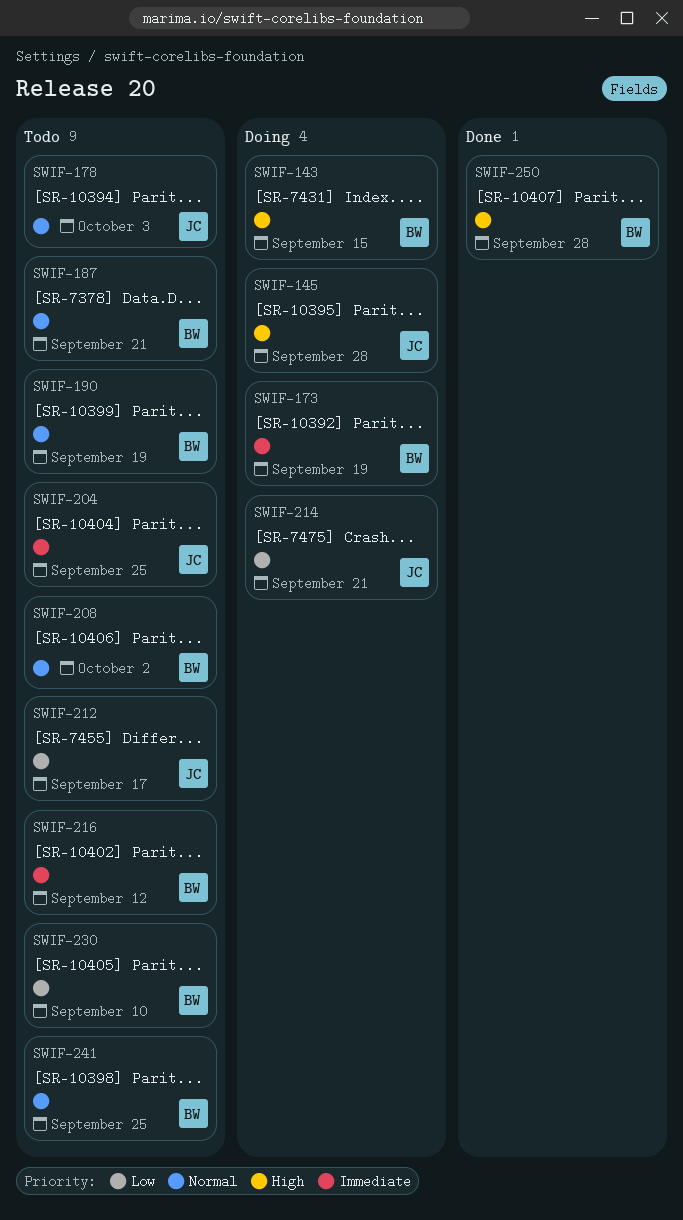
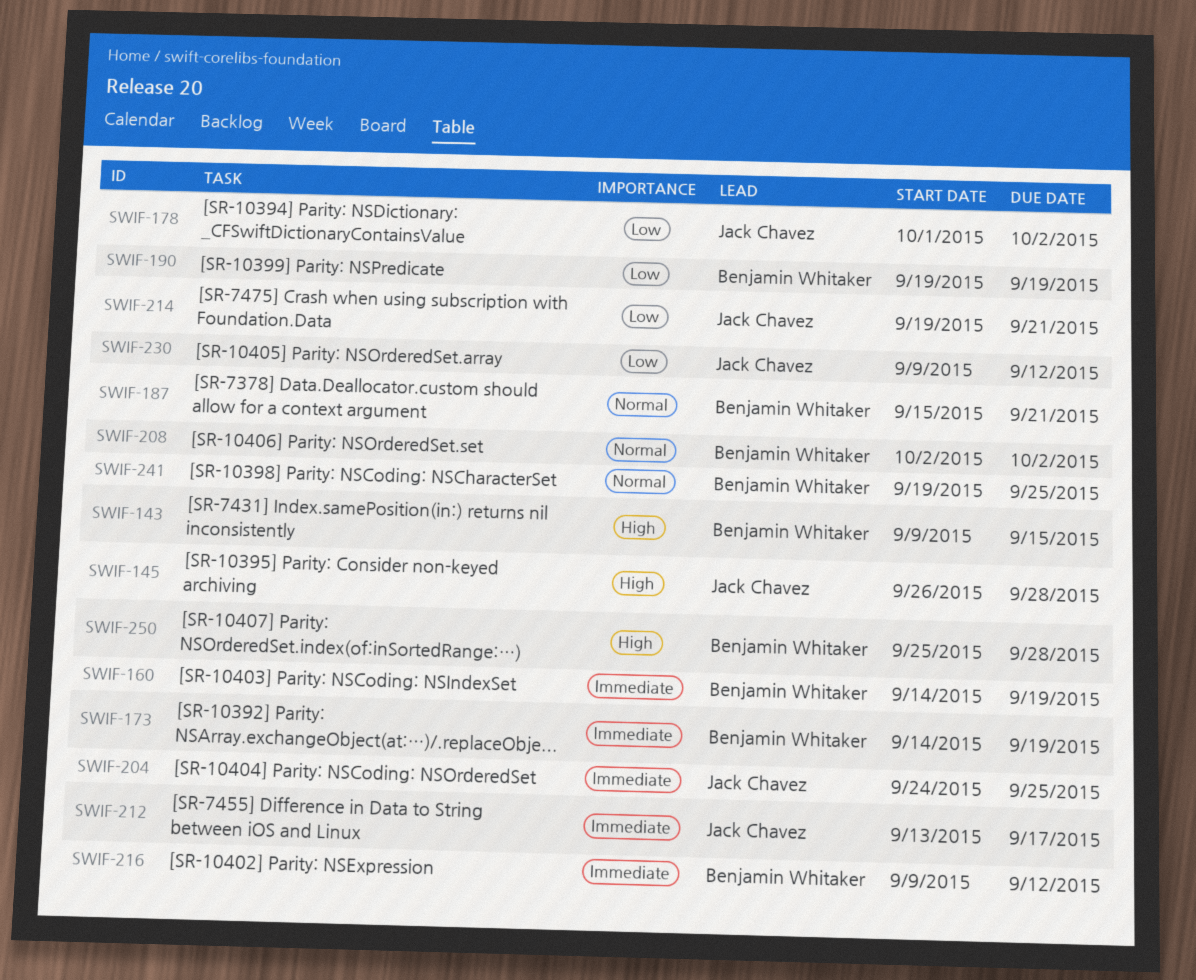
SWIF-160: none -> present
SWIF-178, priority: Normal -> Low
SWIF-178, due: Oct 3 -> Oct 2
SWIF-190, priority: Normal -> Low
SWIF-212, priority: Low -> Immediate
SWIF-230, owner: Benjamin Whitaker -> Jack Chavez
SWIF-230, due: Sep 10 -> Sep 12

